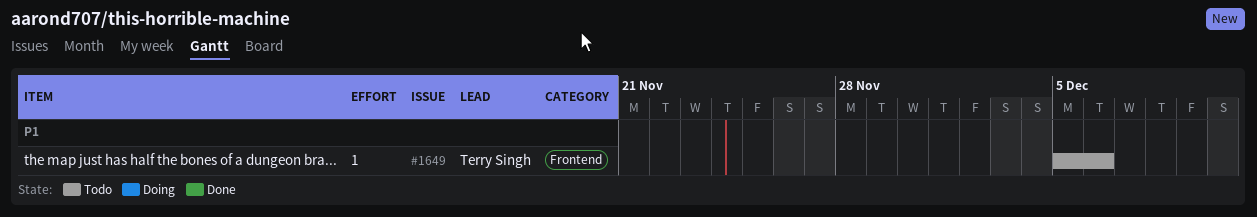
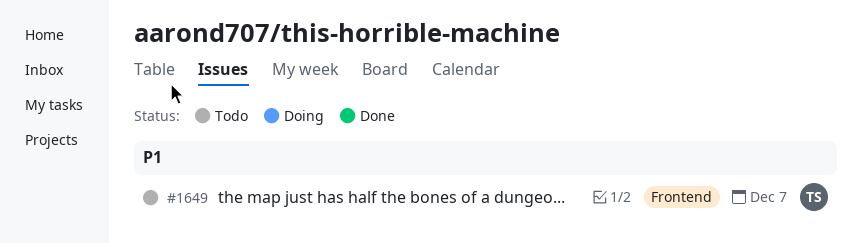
#1649, due: Dec 6 -> Dec 7

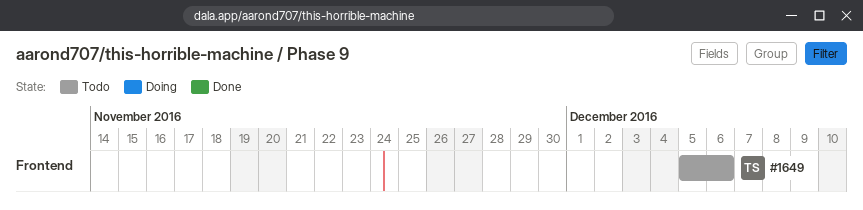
#1649, due: Dec 7 -> Dec 6

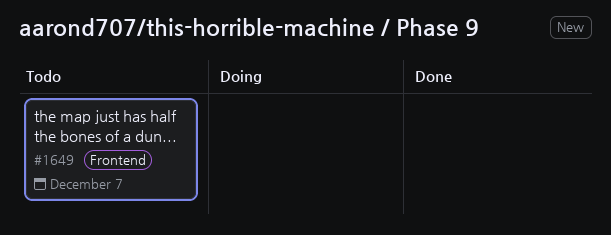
#1649, due: Dec 6 -> Dec 7

